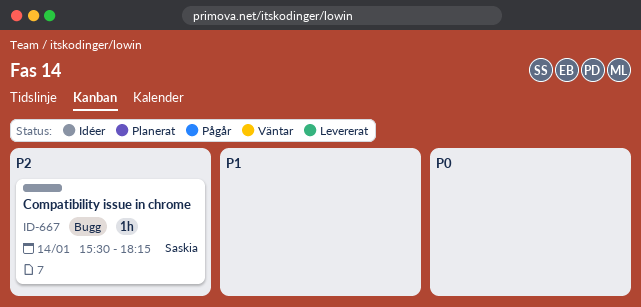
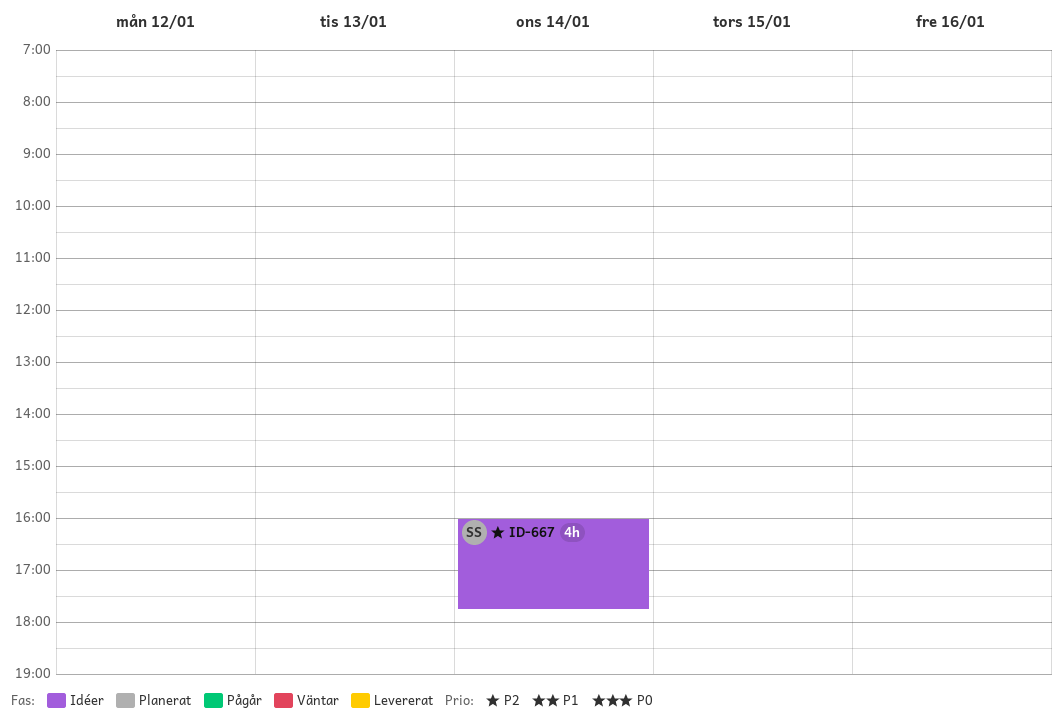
ID-667, estimate: 1h -> 4h
ID-667, begins: 15:30 -> 16:00
ID-667, ends: 18:15 -> 17:45

